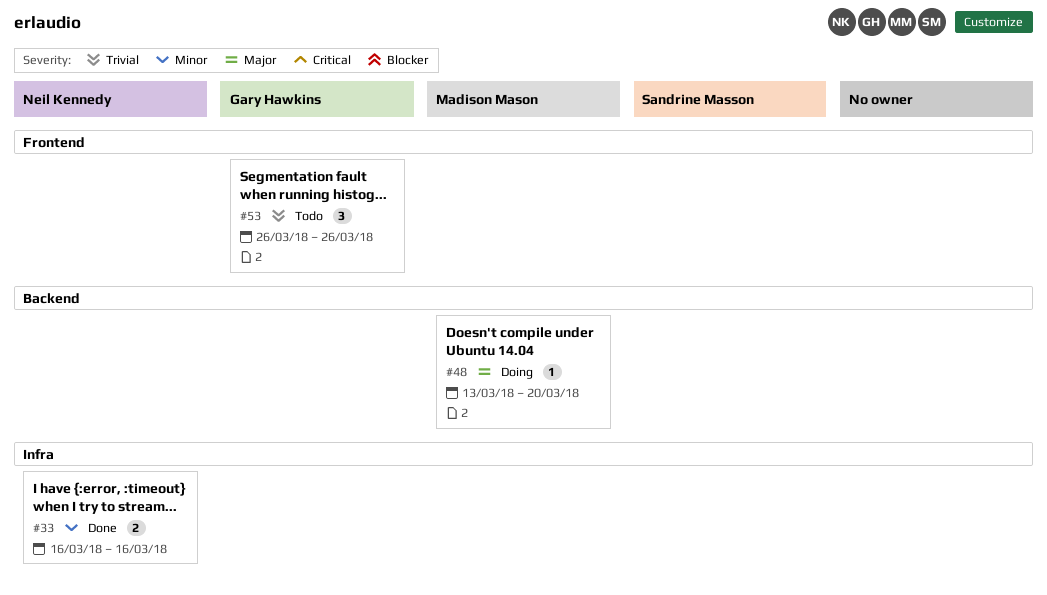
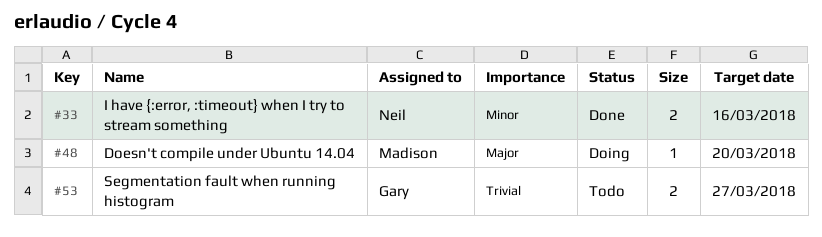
#53, estimate: 3 -> 2
#53, due: Mar 26 -> Mar 27

